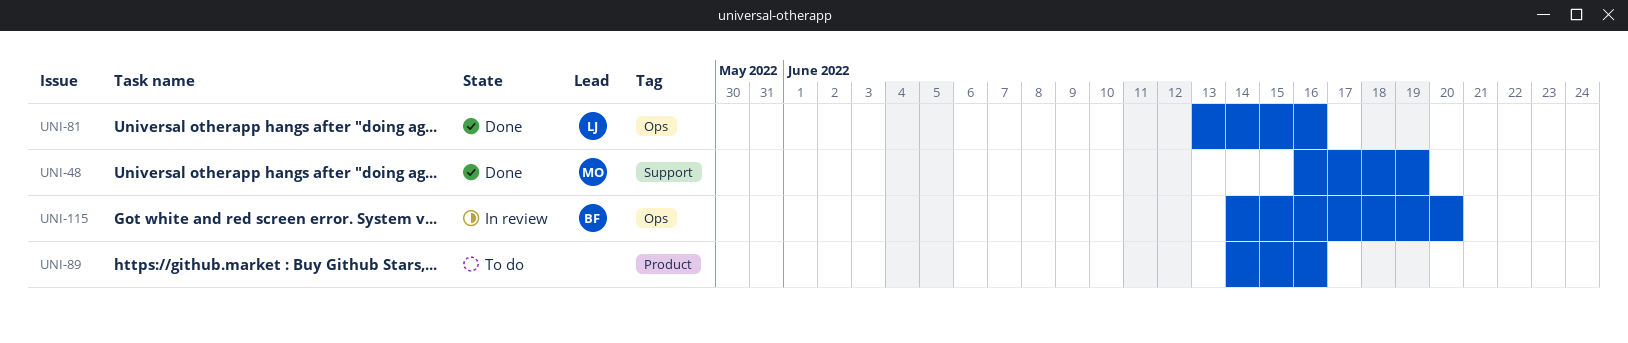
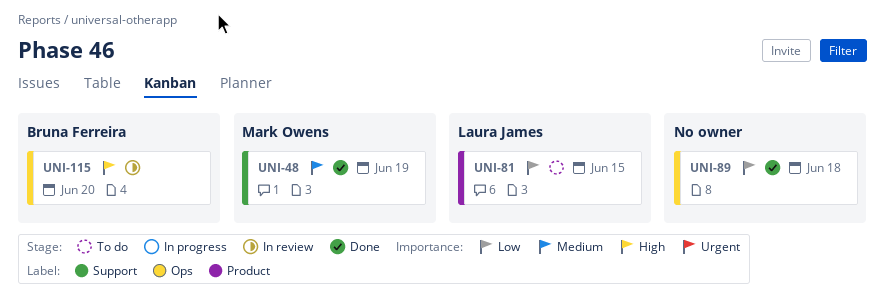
UNI-81, status: Done -> To do
UNI-81, label: Ops -> Product
UNI-81, due: Jun 16 -> Jun 15
UNI-89, status: To do -> Done
UNI-89, label: Product -> Ops
UNI-89, due: Jun 16 -> Jun 18

